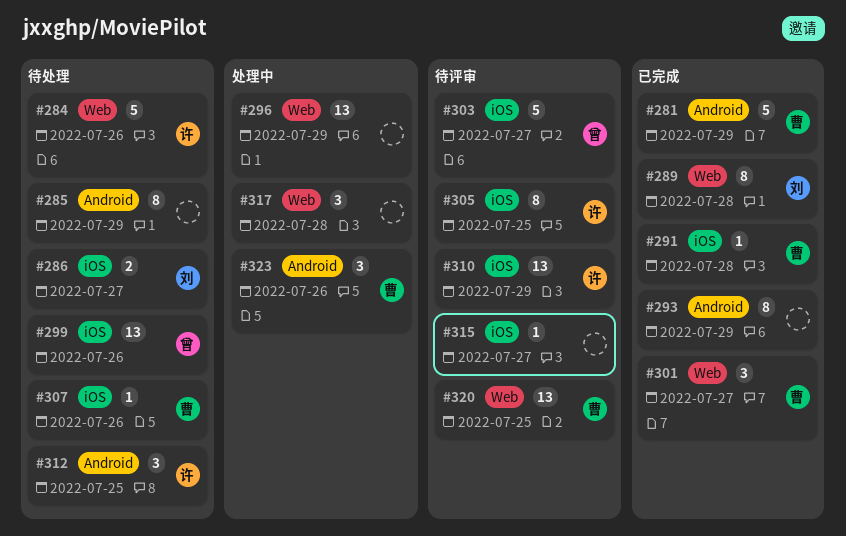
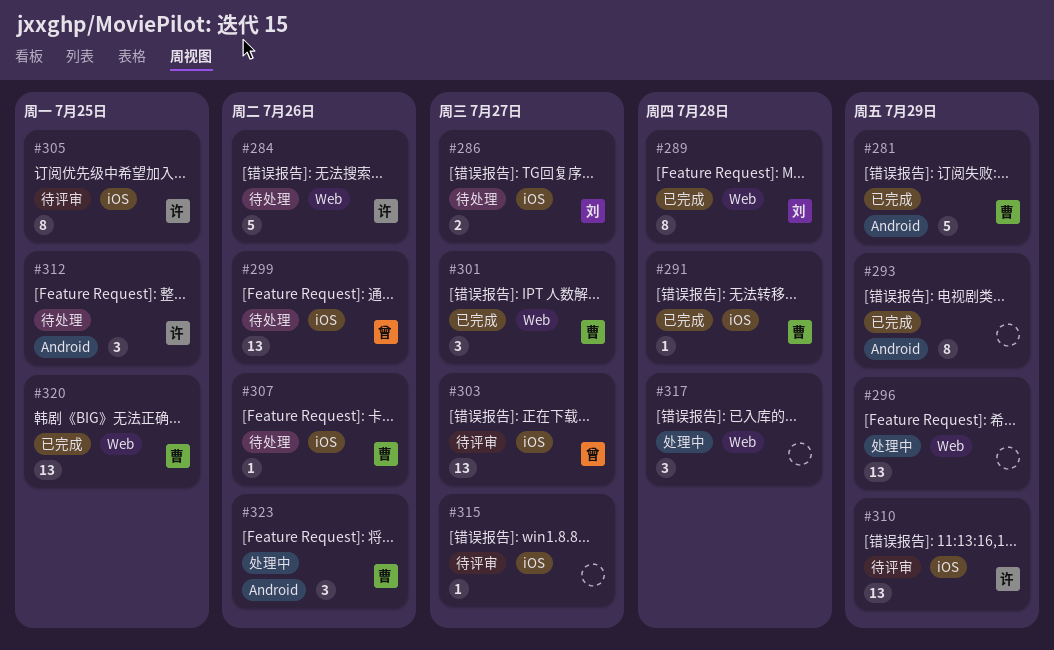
#285: present -> none
#303, estimate: 5 -> 13
#320, status: 待评审 -> 已完成

